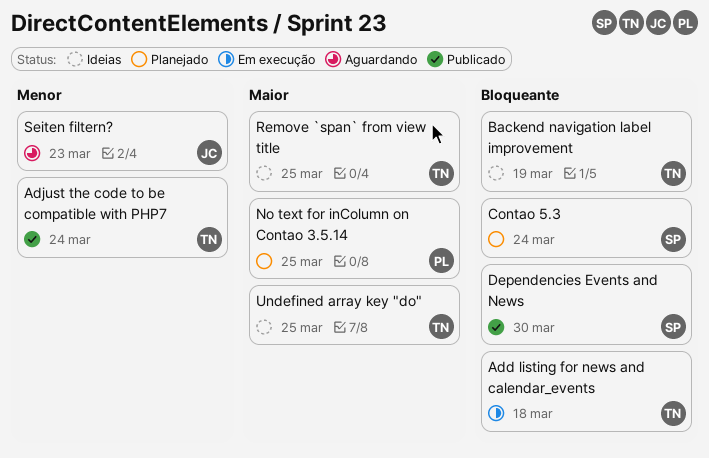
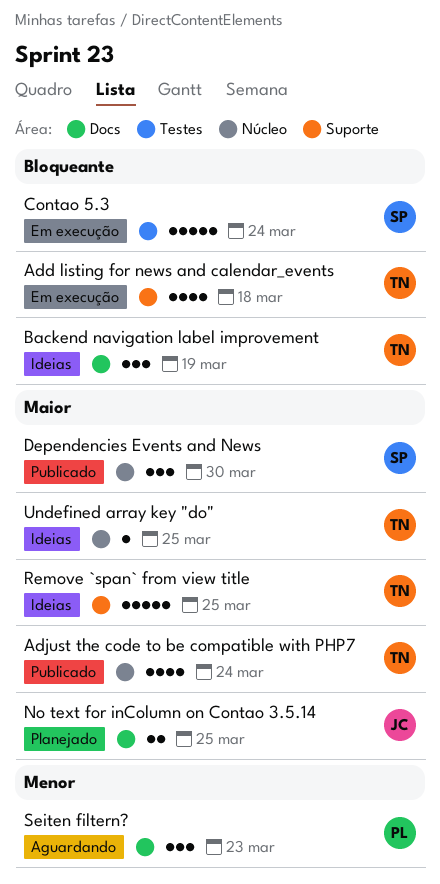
Adjust the code to be compatible with PHP7, priority: Menor -> Maior
Contao 5.3, status: Planejado -> Em execução
Dependencies Events and News, priority: Bloqueante -> Maior
No text for inColumn on Contao 3.5.14, owner: PL -> JC
Seiten filtern?, owner: JC -> PL

